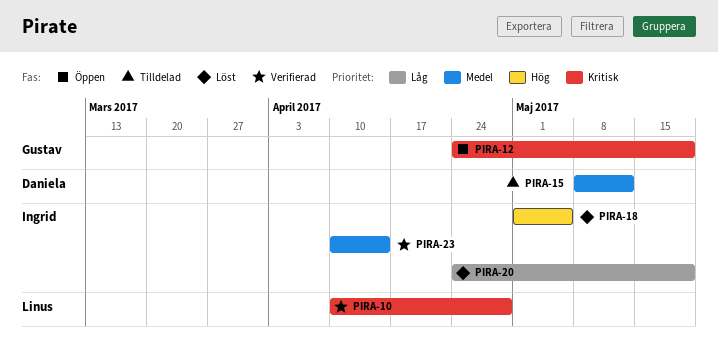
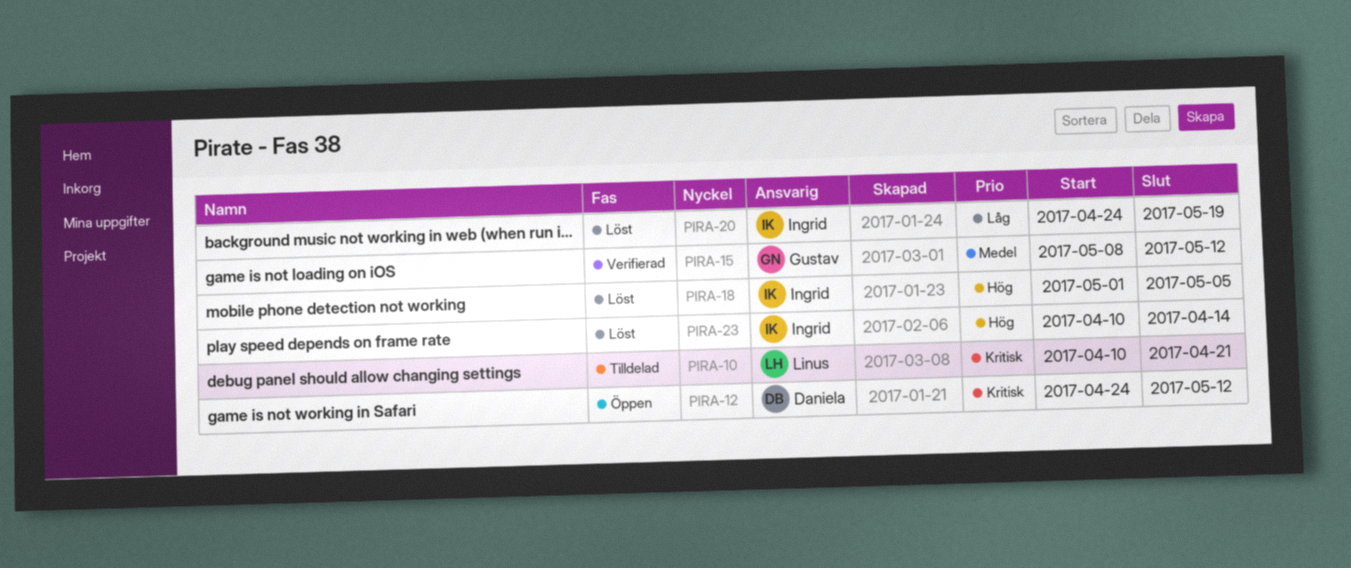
PIRA-10, status: Verifierad -> Tilldelad
PIRA-10, due: Apr 28 -> Apr 21
PIRA-12, owner: Gustav -> Daniela
PIRA-12, due: May 19 -> May 12
PIRA-15, status: Tilldelad -> Verifierad
PIRA-15, owner: Daniela -> Gustav
PIRA-23, status: Verifierad -> Löst
PIRA-23, priority: Medel -> Hög

